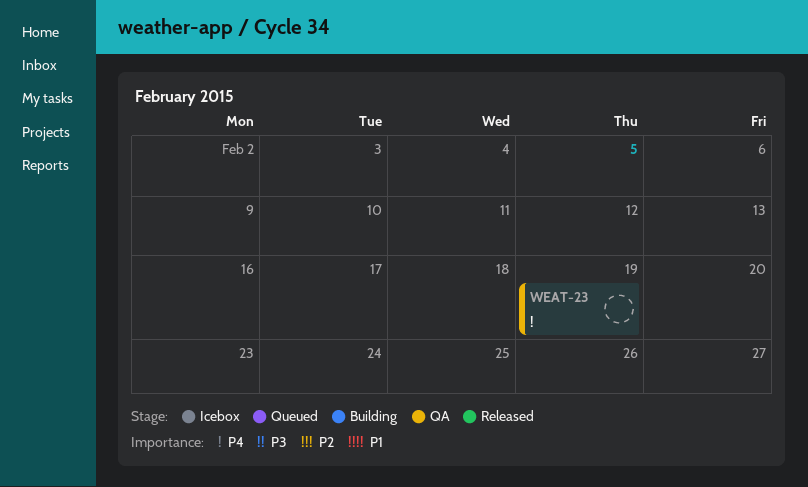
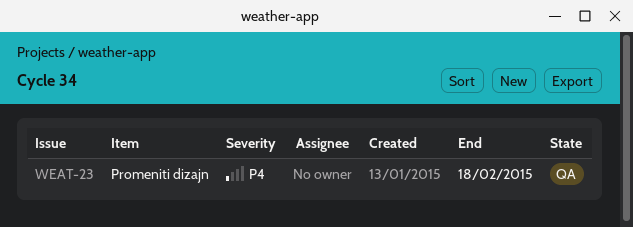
WEAT-23, due: Feb 19 -> Feb 18

